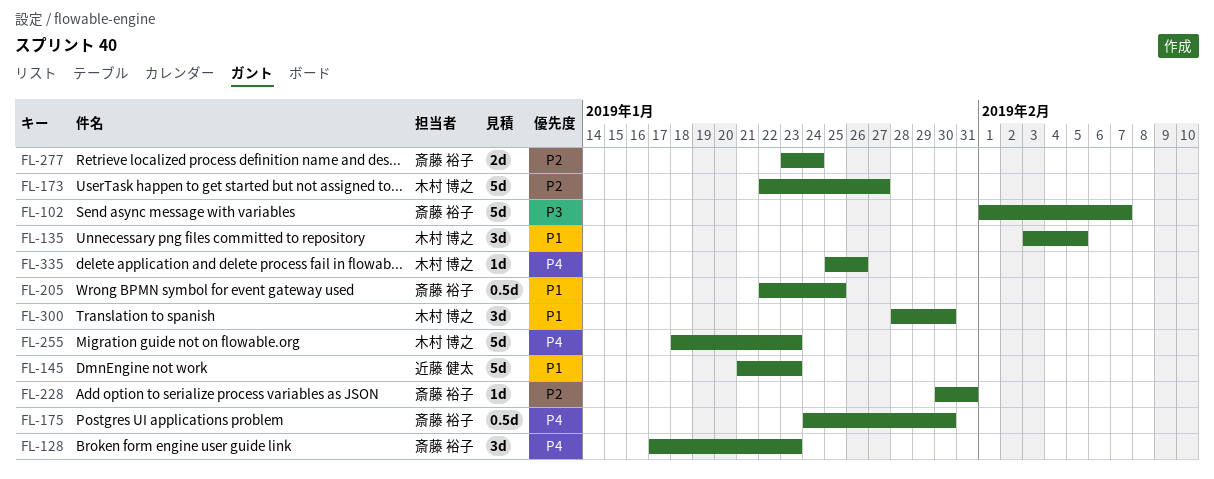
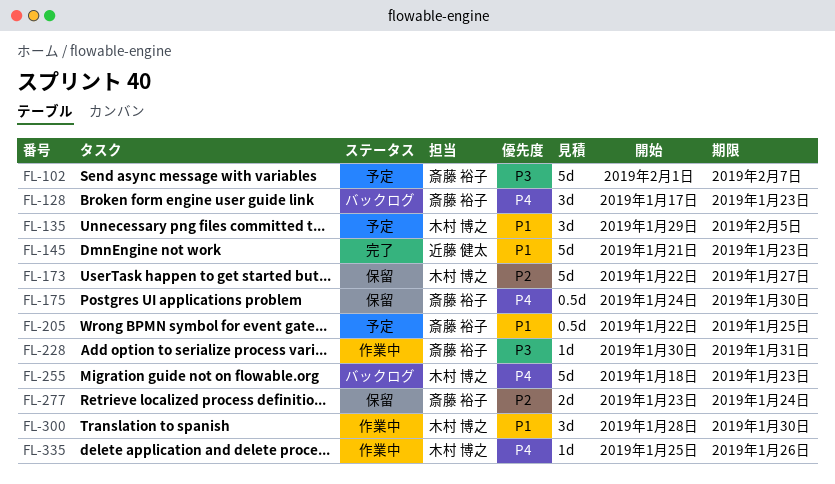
FL-135, start: Feb 3 -> Jan 29
FL-228, priority: P2 -> P3

